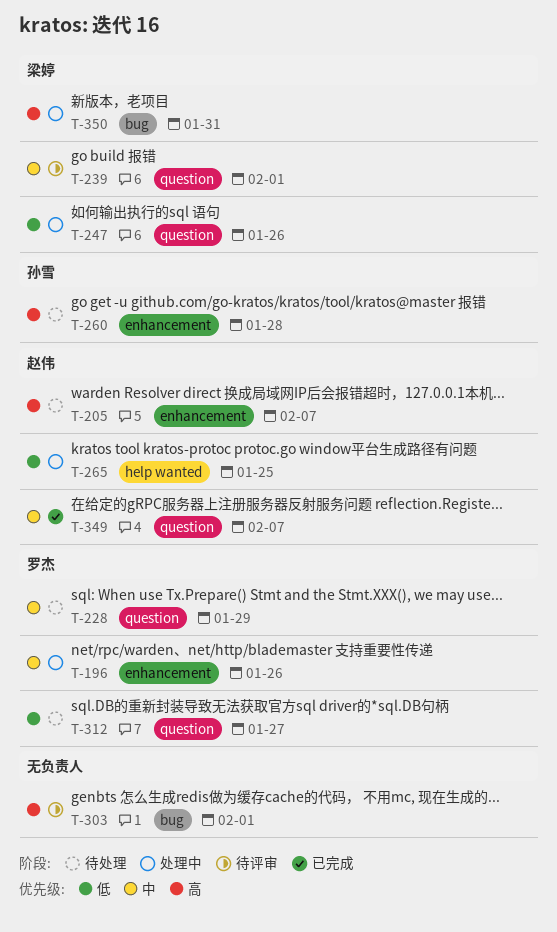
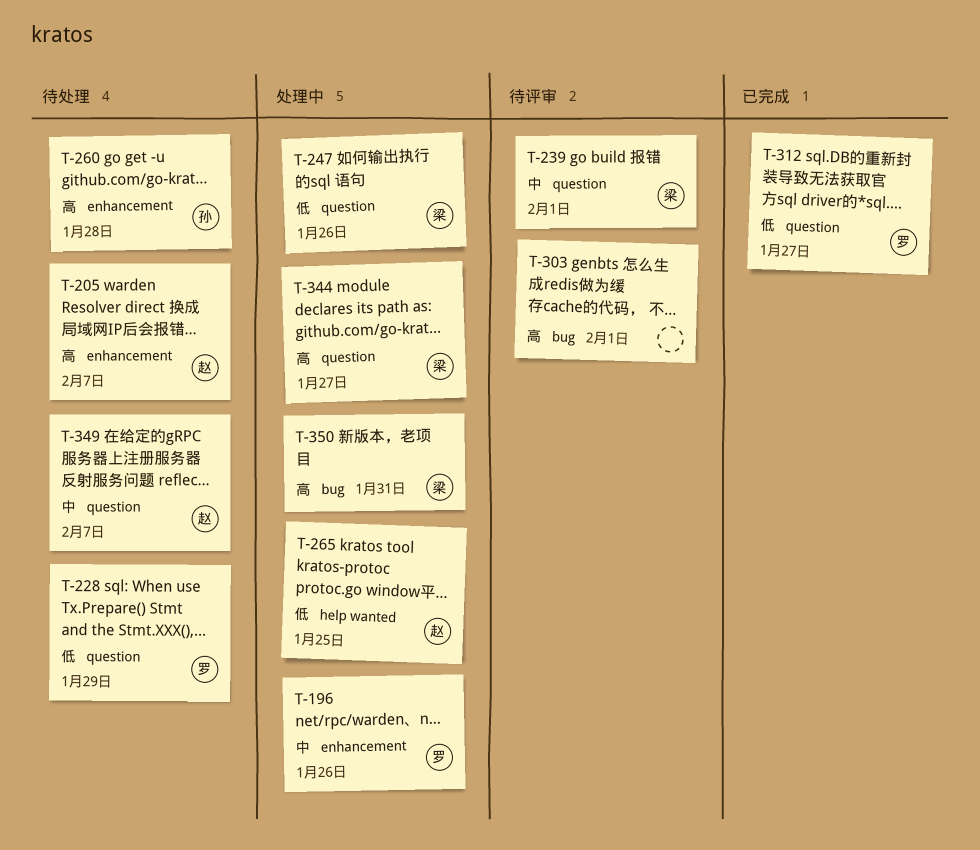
T-228, priority: 中 -> 低
T-312, status: 待处理 -> 已完成
T-344: none -> present
T-349, status: 已完成 -> 待处理

